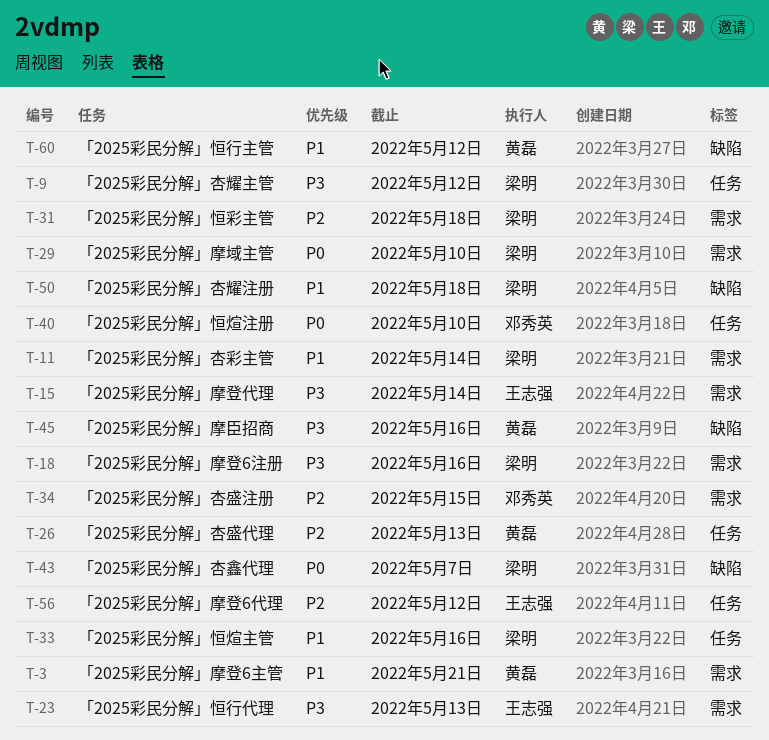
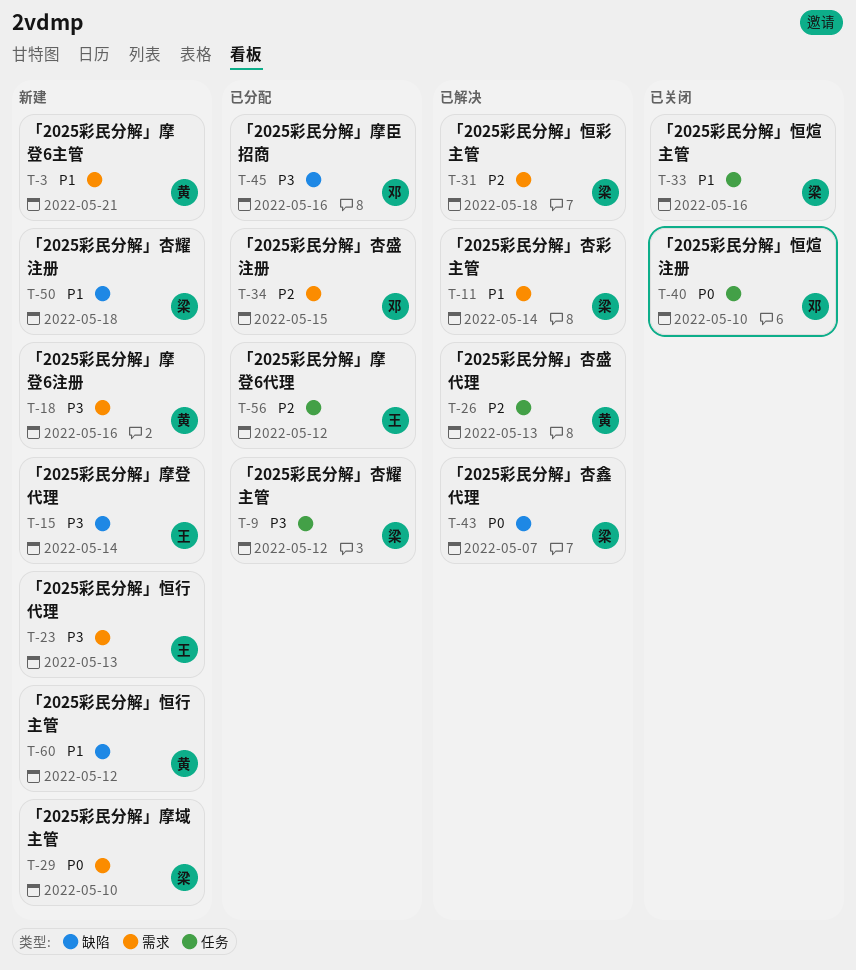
T-15, label: 需求 -> 缺陷
T-18, owner: 梁明 -> 黄磊
T-45, owner: 黄磊 -> 邓秀英

